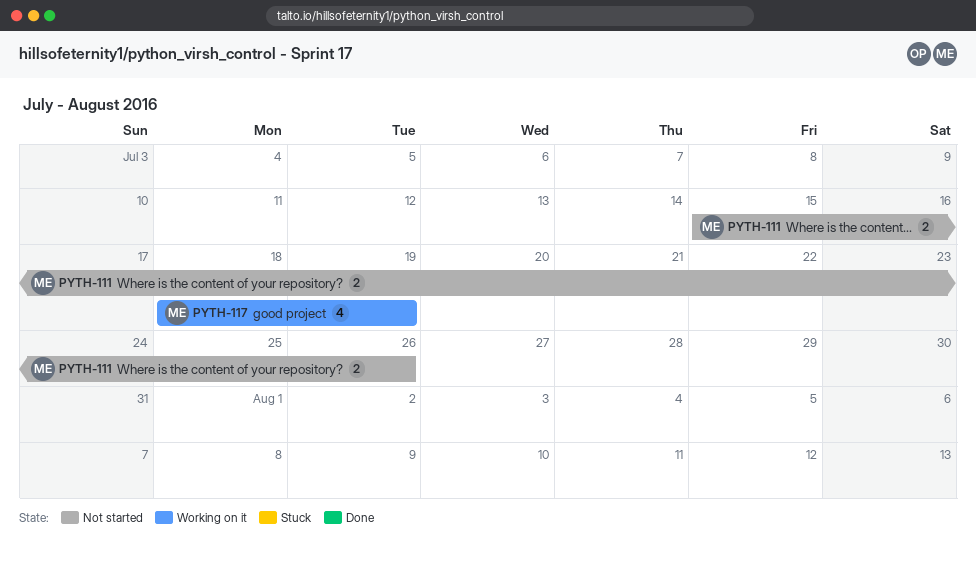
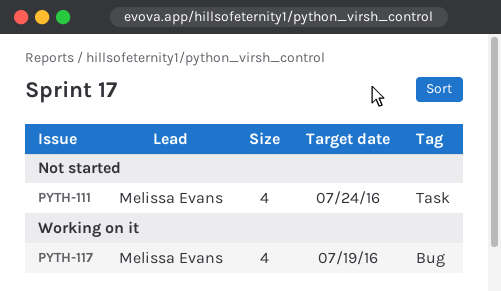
PYTH-111, estimate: 2 -> 4
PYTH-111, due: Jul 26 -> Jul 24

